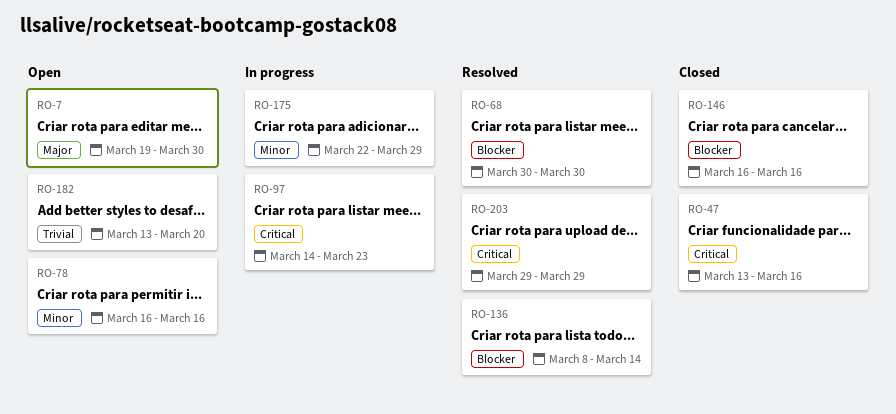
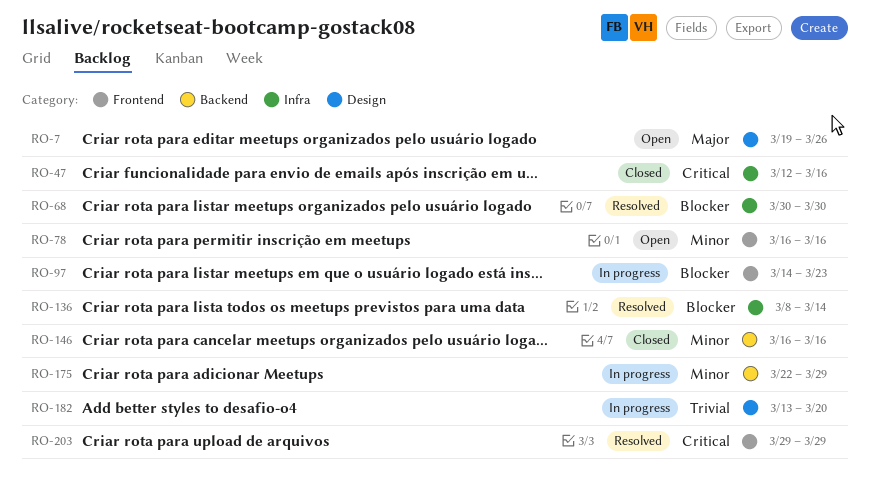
RO-7, due: Mar 30 -> Mar 26
RO-47, start: Mar 13 -> Mar 12
RO-97, priority: Critical -> Blocker
RO-146, priority: Blocker -> Minor
RO-182, status: Open -> In progress

